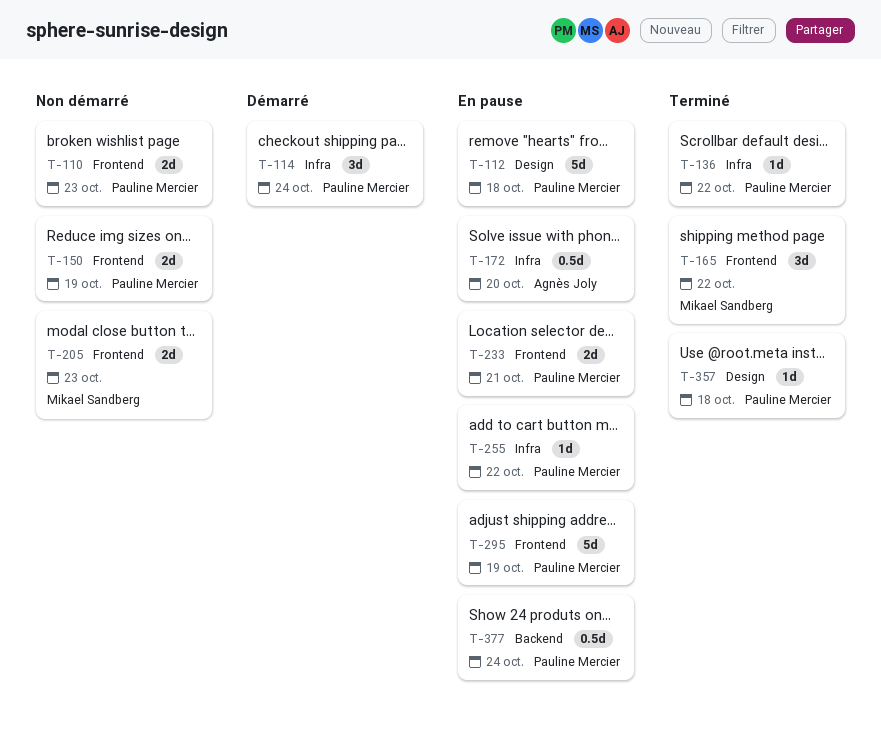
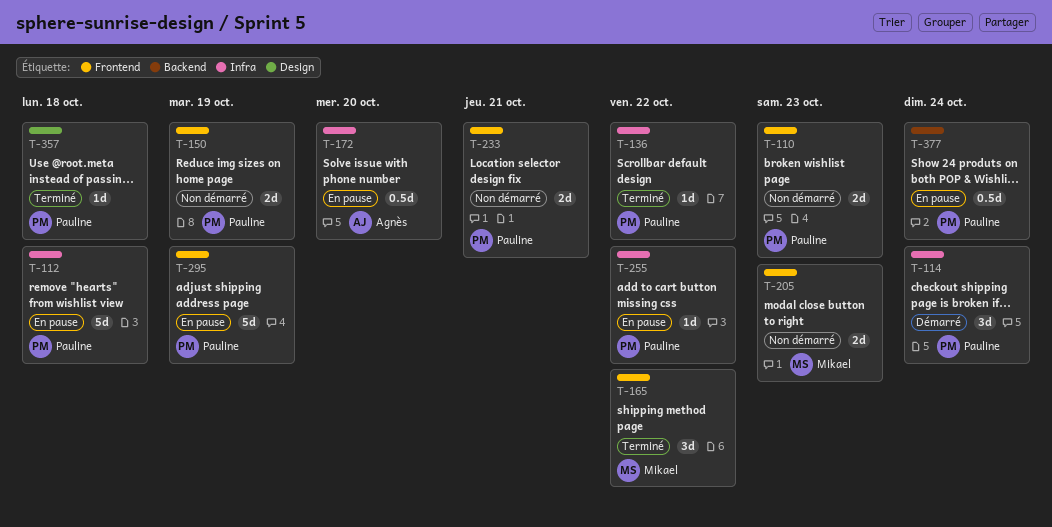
T-112, label: Design -> Infra
T-233, status: En pause -> Non démarré

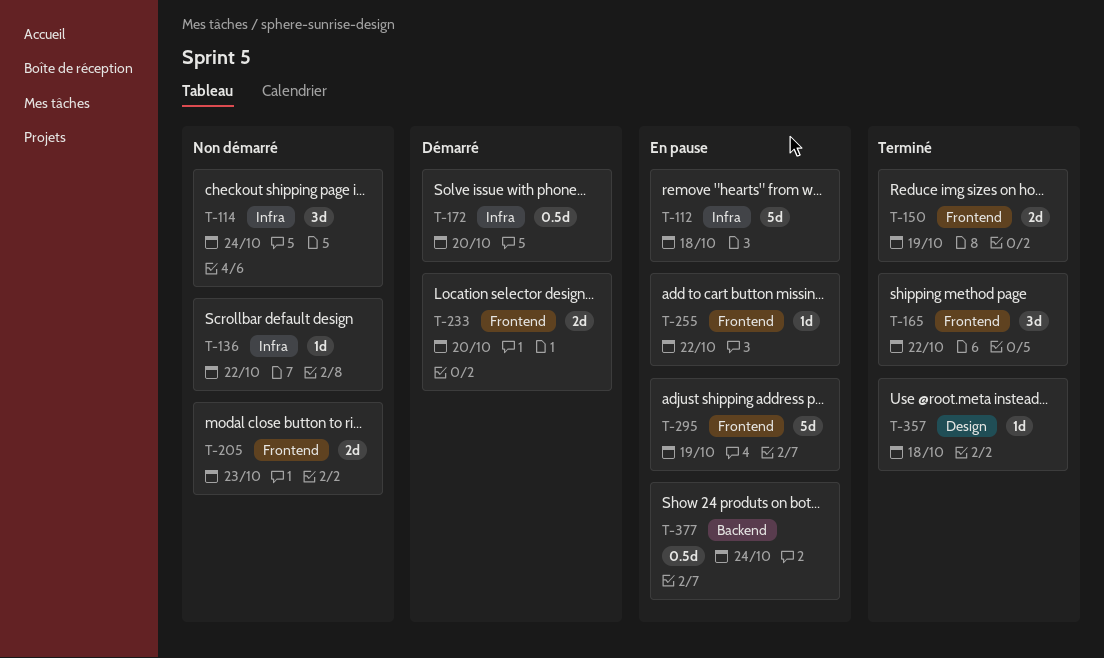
T-110: present -> none
T-114, status: Démarré -> Non démarré
T-136, status: Terminé -> Non démarré
T-150, status: Non démarré -> Terminé
T-172, status: En pause -> Démarré
T-233, status: Non démarré -> Démarré
T-233, due: Oct 21 -> Oct 20
T-255, label: Infra -> Frontend

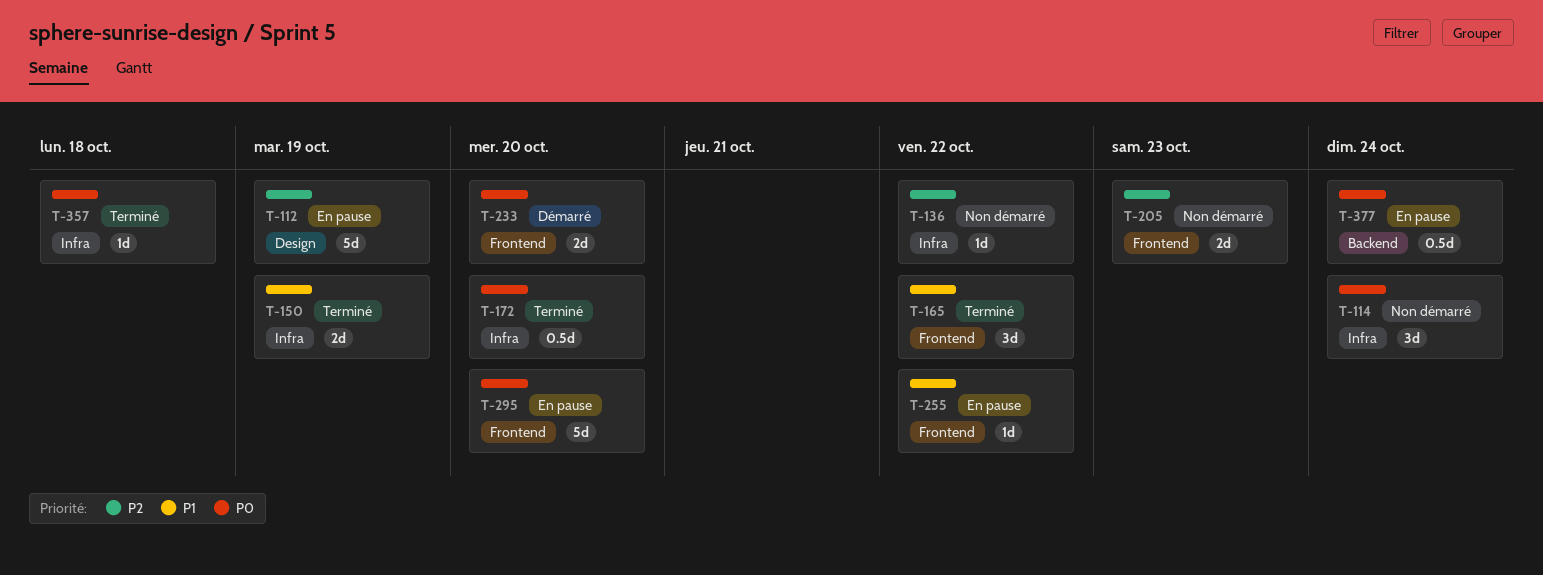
T-112, label: Infra -> Design
T-112, due: Oct 18 -> Oct 19
T-150, label: Frontend -> Infra
T-172, status: Démarré -> Terminé
T-295, due: Oct 19 -> Oct 20
T-357, label: Design -> Infra

